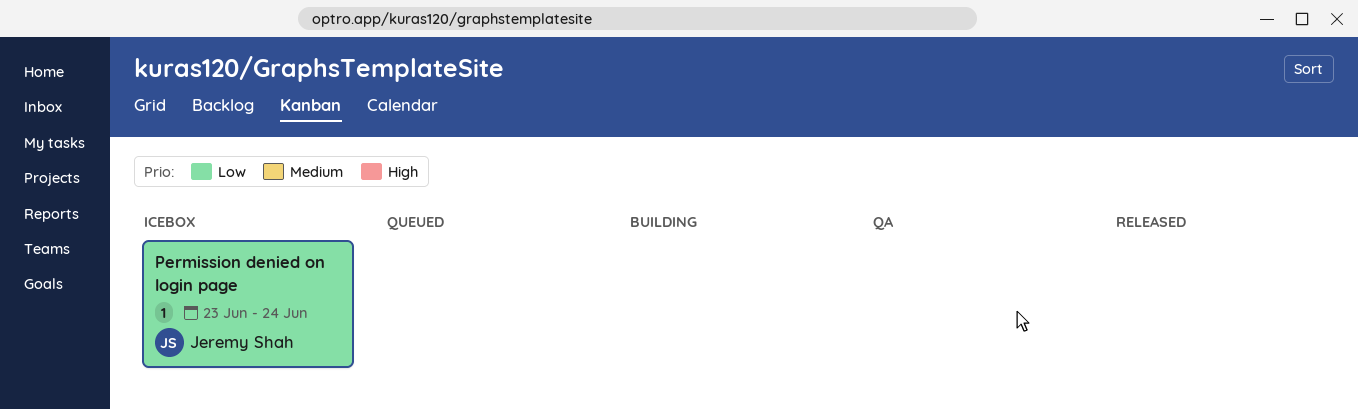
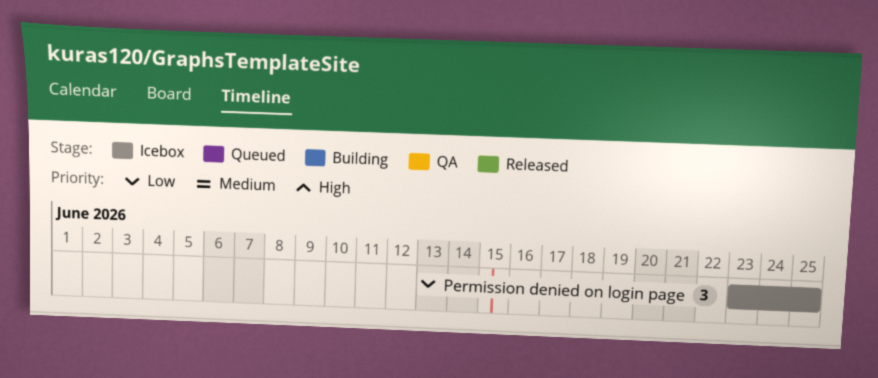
Permission denied on login page, estimate: 1 -> 3
Permission denied on login page, due: Jun 24 -> Jun 25

